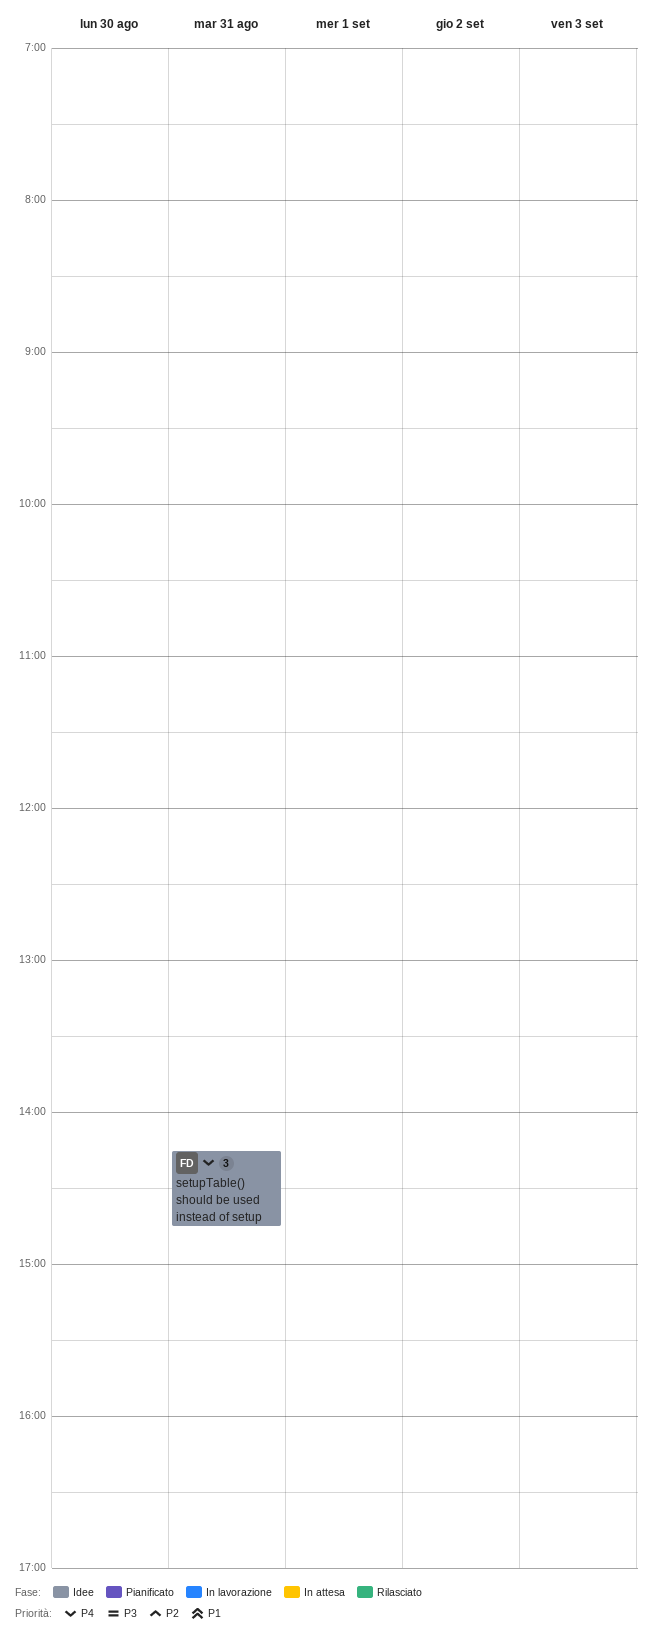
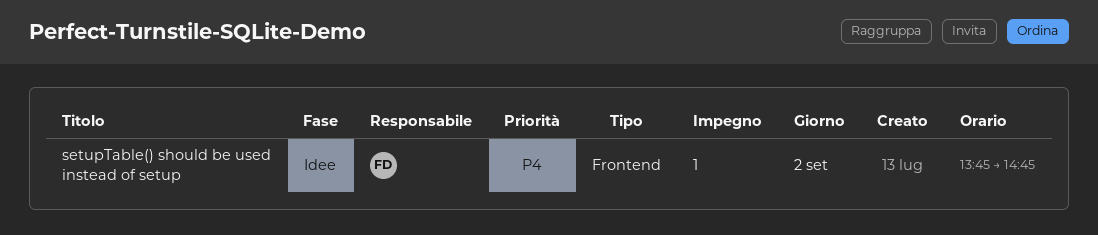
setupTable() should be used instead of setup, estimate: 3 -> 1
setupTable() should be used instead of setup, day: Aug 31 -> Sep 2
setupTable() should be used instead of setup, begins: 14:15 -> 13:45

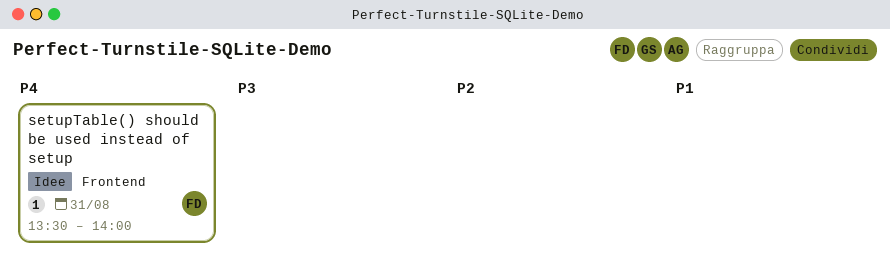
setupTable() should be used instead of setup, day: Sep 2 -> Aug 31
setupTable() should be used instead of setup, begins: 13:45 -> 13:30
setupTable() should be used instead of setup, ends: 14:45 -> 14:00

